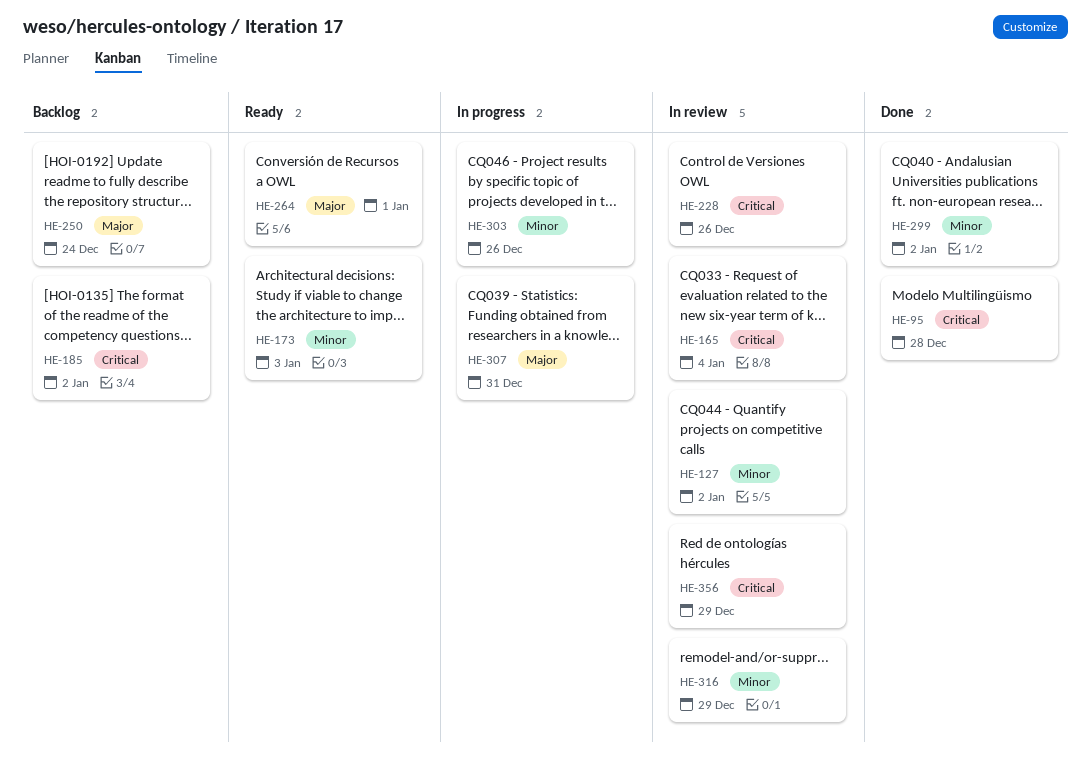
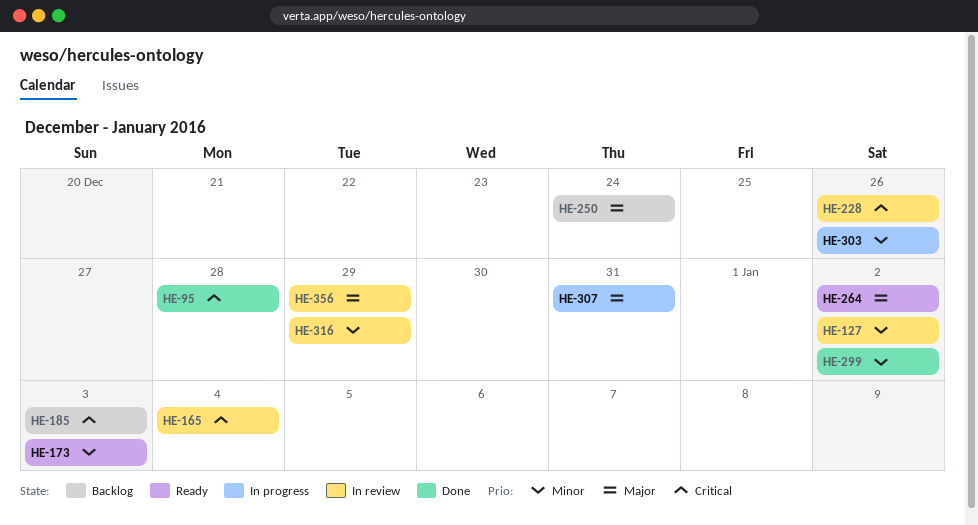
HE-185, due: Jan 2 -> Jan 3
HE-264, due: Jan 1 -> Jan 2
HE-356, priority: Critical -> Major

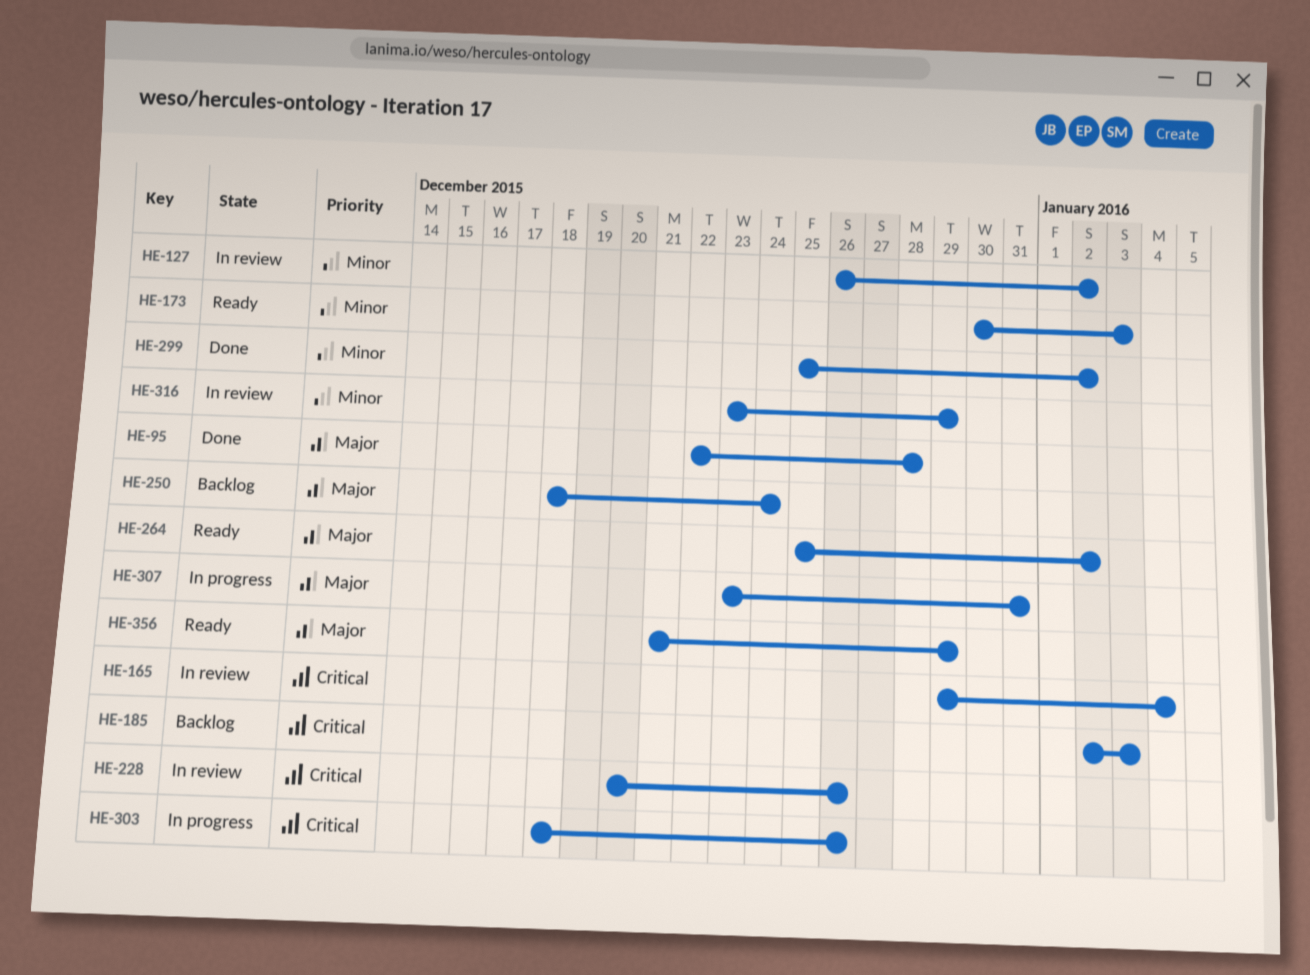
HE-95, priority: Critical -> Major
HE-303, priority: Minor -> Critical
HE-356, status: In review -> Ready

